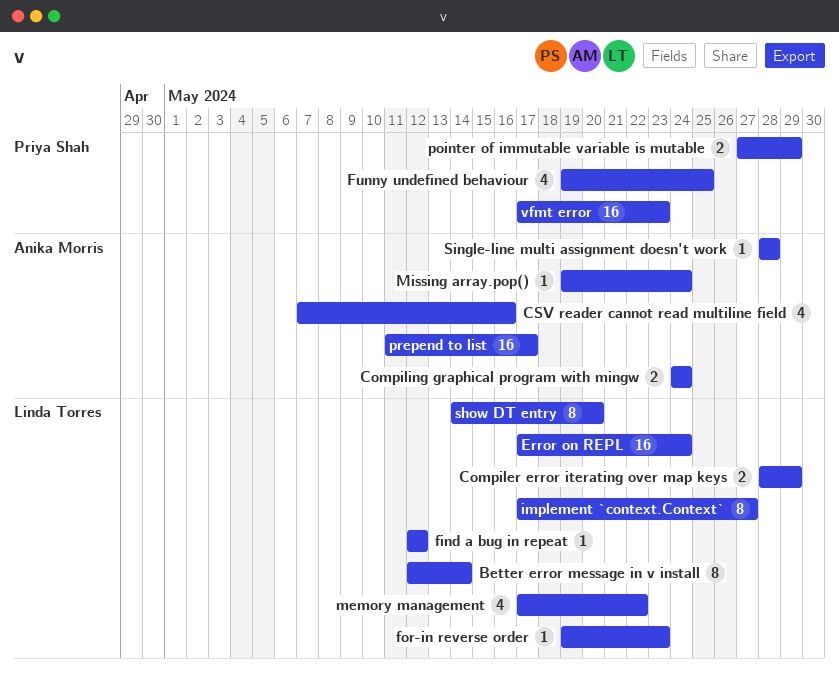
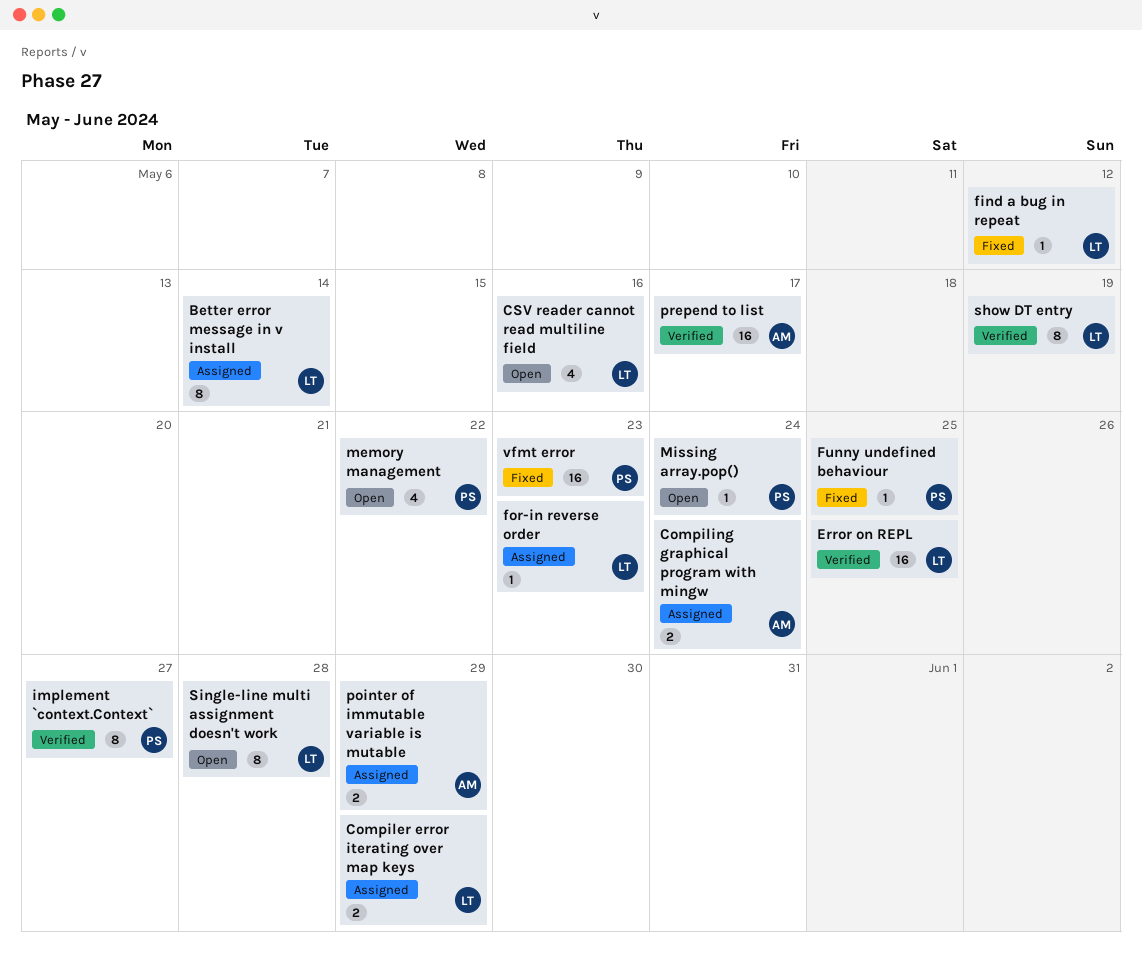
CSV reader cannot read multiline field, owner: Anika Morris -> Linda Torres
Error on REPL, due: May 24 -> May 25
Funny undefined behaviour, estimate: 4 -> 1
implement `context.Context`, owner: Linda Torres -> Priya Shah
memory management, owner: Linda Torres -> Priya Shah
Missing array.pop(), owner: Anika Morris -> Priya Shah
pointer of immutable variable is mutable, owner: Priya Shah -> Anika Morris
show DT entry, due: May 20 -> May 19
Single-line multi assignment doesn't work, owner: Anika Morris -> Linda Torres
Single-line multi assignment doesn't work, estimate: 1 -> 8

